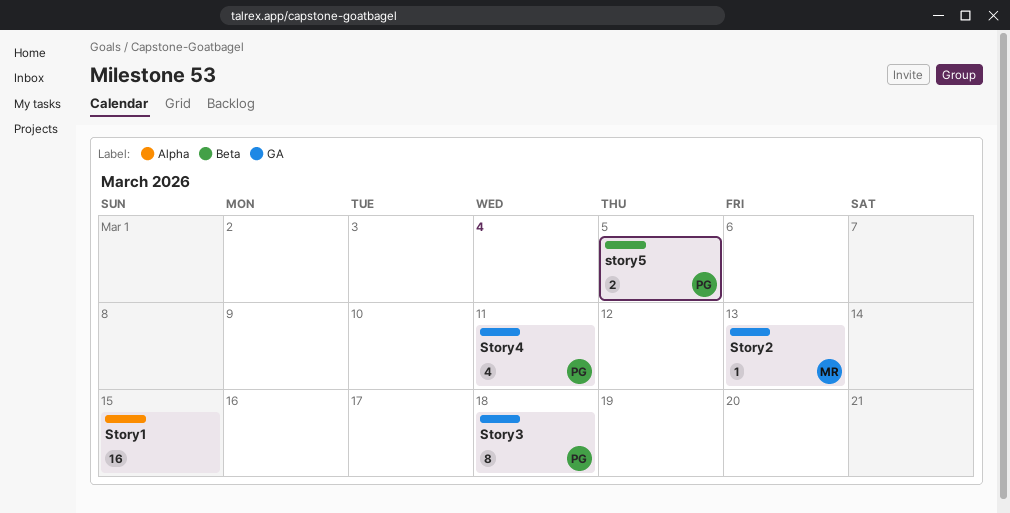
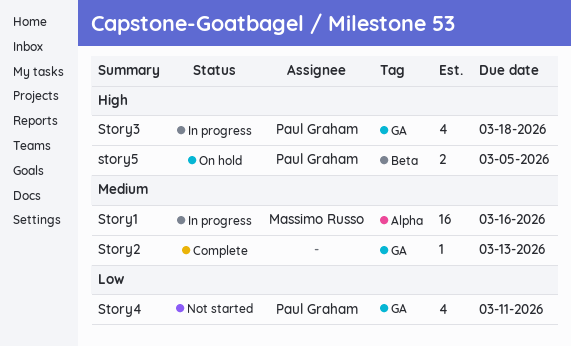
Story1, owner: none -> Massimo Russo
Story1, due: Mar 15 -> Mar 16
Story2, owner: Massimo Russo -> none
Story3, estimate: 8 -> 4

